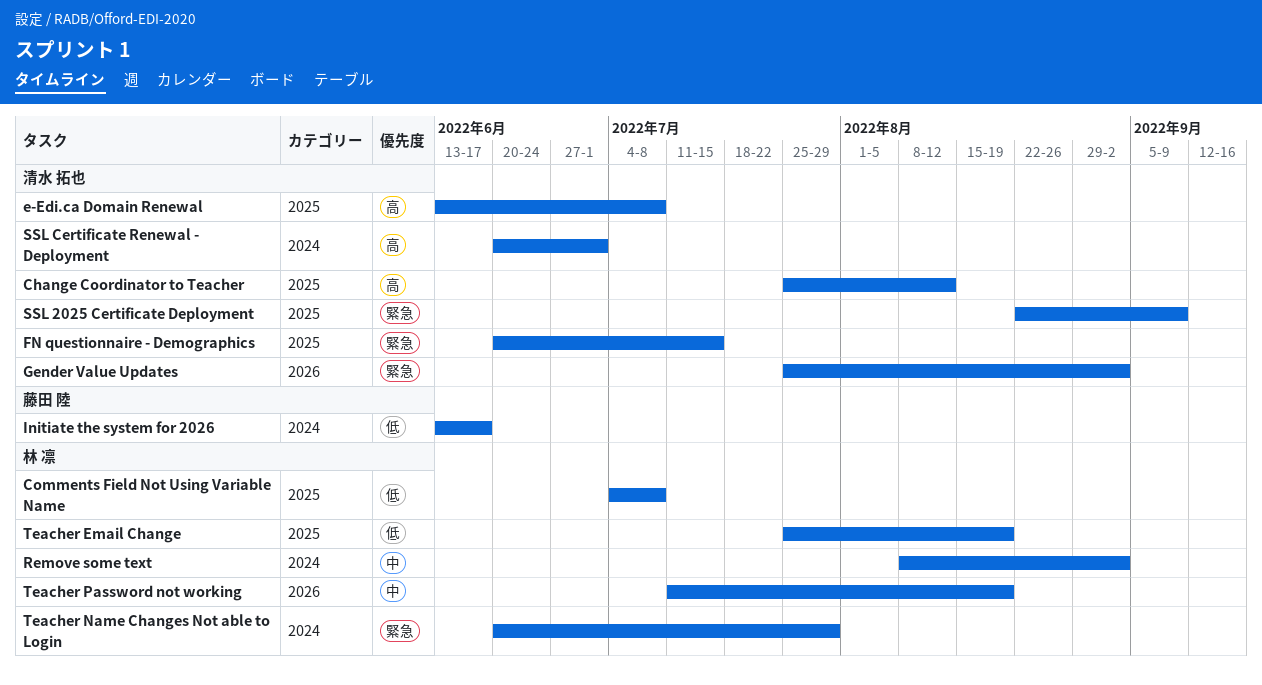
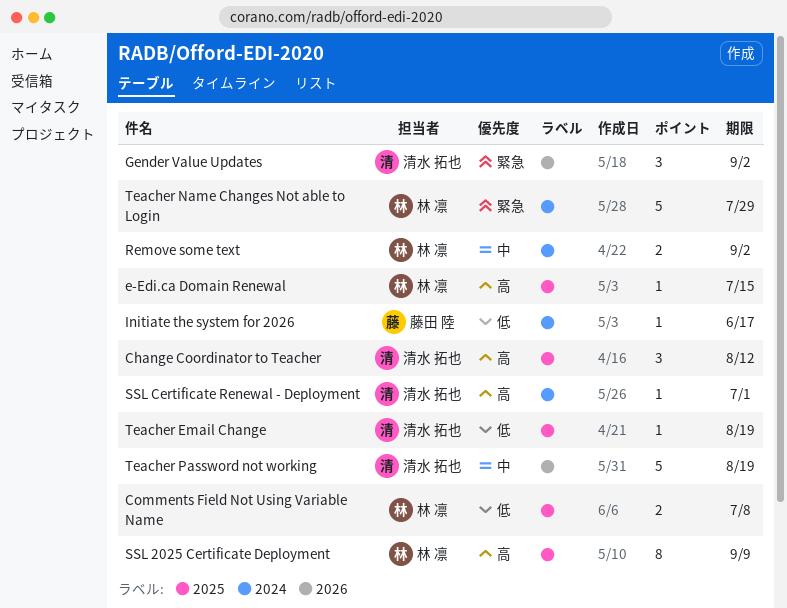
e-Edi.ca Domain Renewal, owner: 清水 拓也 -> 林 凛
e-Edi.ca Domain Renewal, due: Jul 8 -> Jul 15
FN questionnaire - Demographics: present -> none
SSL 2025 Certificate Deployment, owner: 清水 拓也 -> 林 凛
SSL 2025 Certificate Deployment, priority: 緊急 -> 高
Teacher Email Change, owner: 林 凛 -> 清水 拓也
Teacher Password not working, owner: 林 凛 -> 清水 拓也

